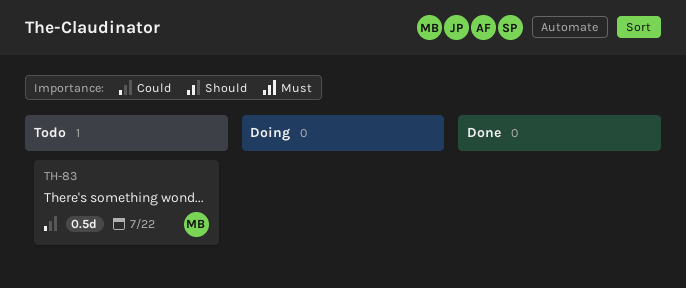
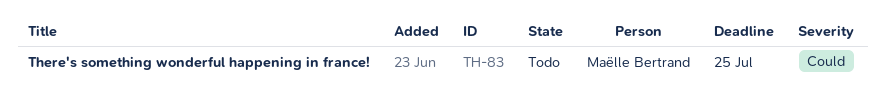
TH-83, due: Jul 22 -> Jul 25

